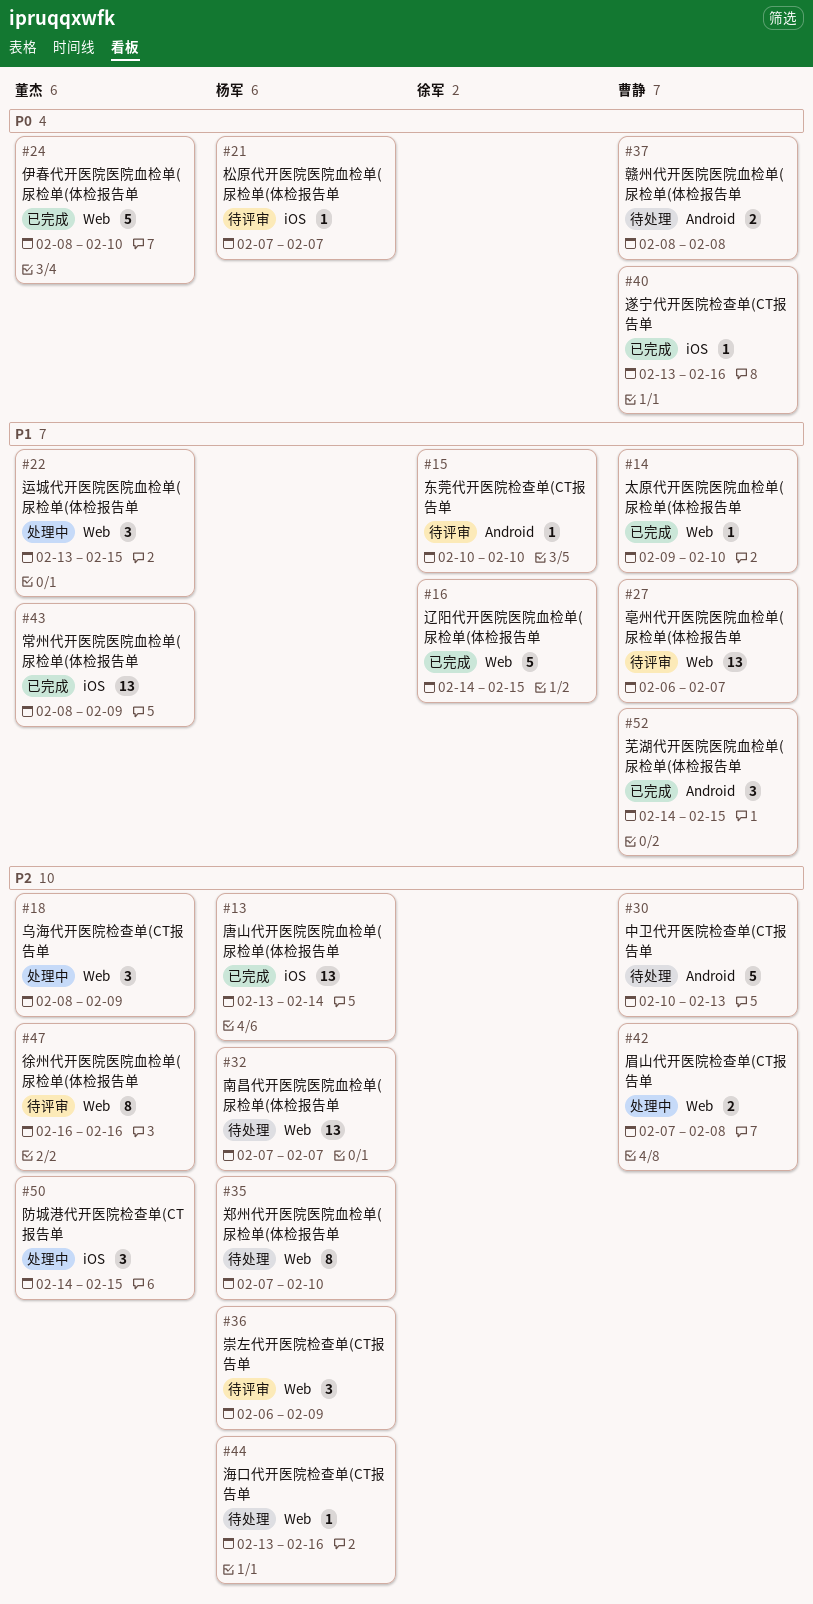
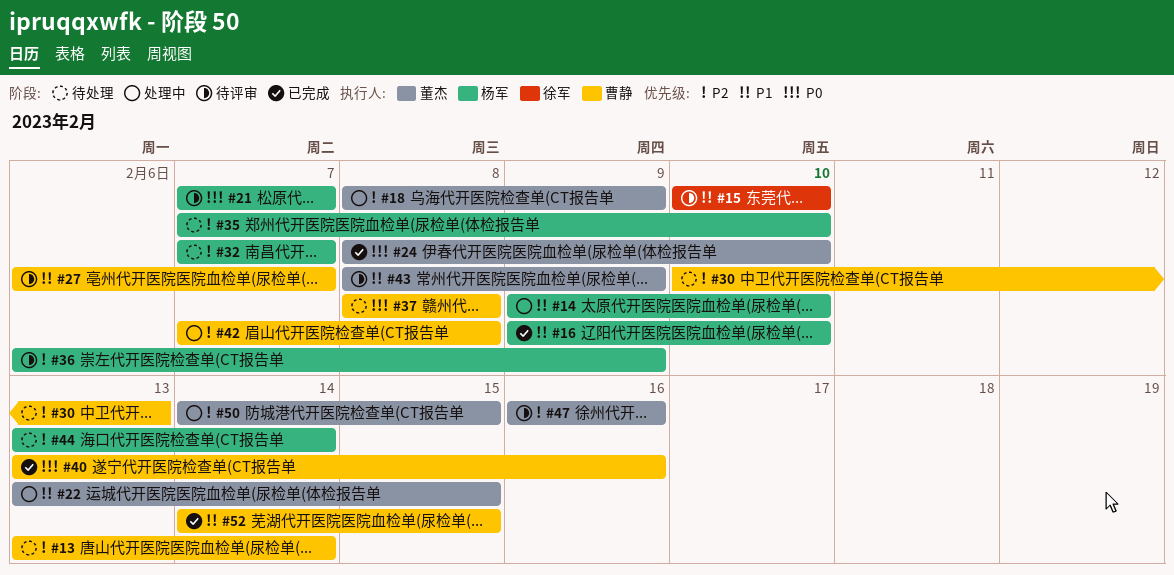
#13, status: 已完成 -> 待处理
#13, owner: 杨军 -> 曹静
#14, status: 已完成 -> 处理中
#14, owner: 曹静 -> 杨军
#16, owner: 徐军 -> 杨军
#16, start: Feb 14 -> Feb 9
#16, due: Feb 15 -> Feb 10
#43, status: 已完成 -> 待评审
#44, due: Feb 16 -> Feb 14

